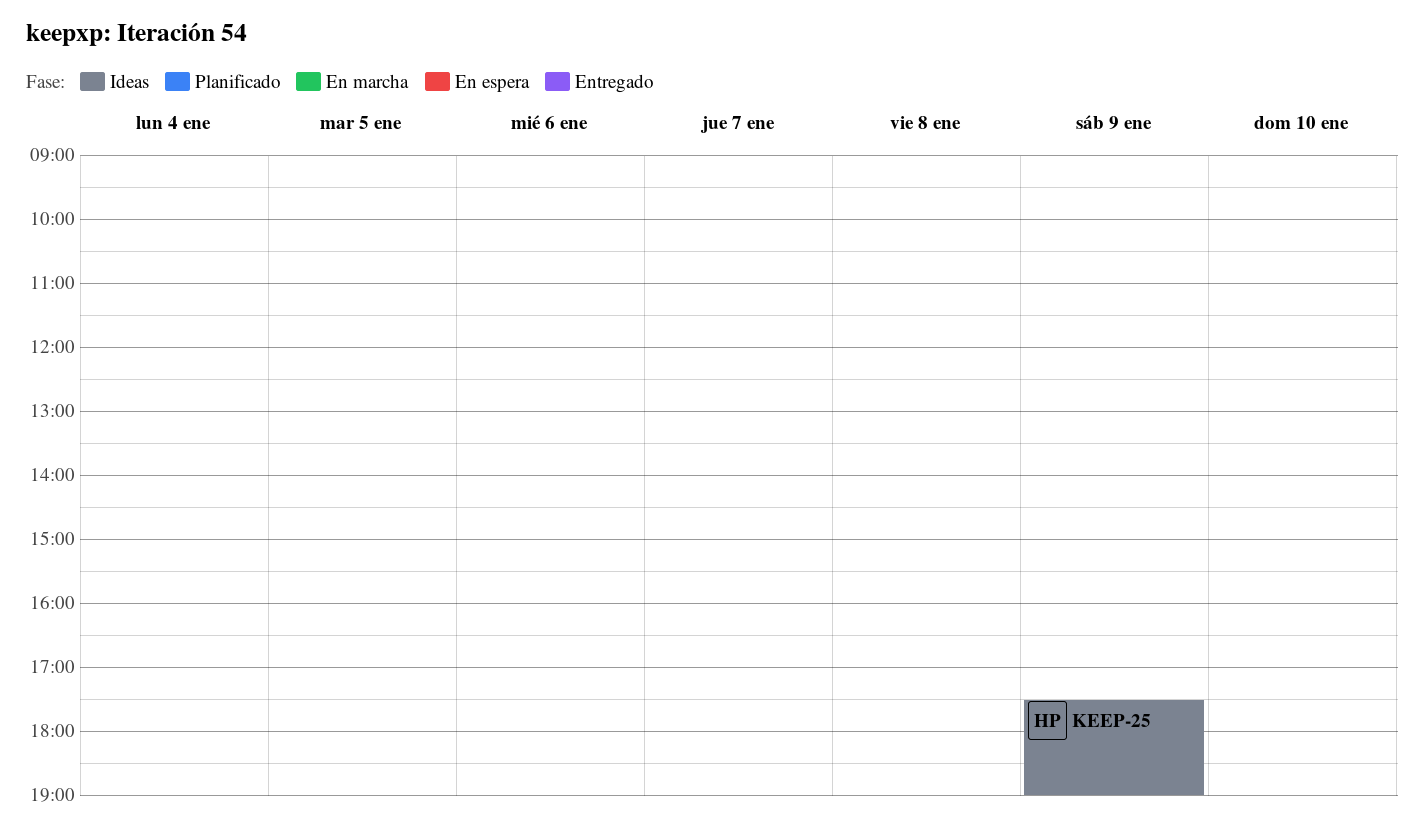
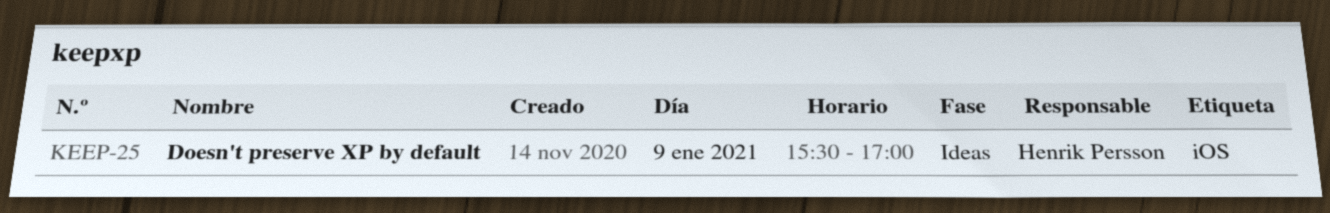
KEEP-25, begins: 17:30 -> 15:30
KEEP-25, ends: 19:00 -> 17:00

